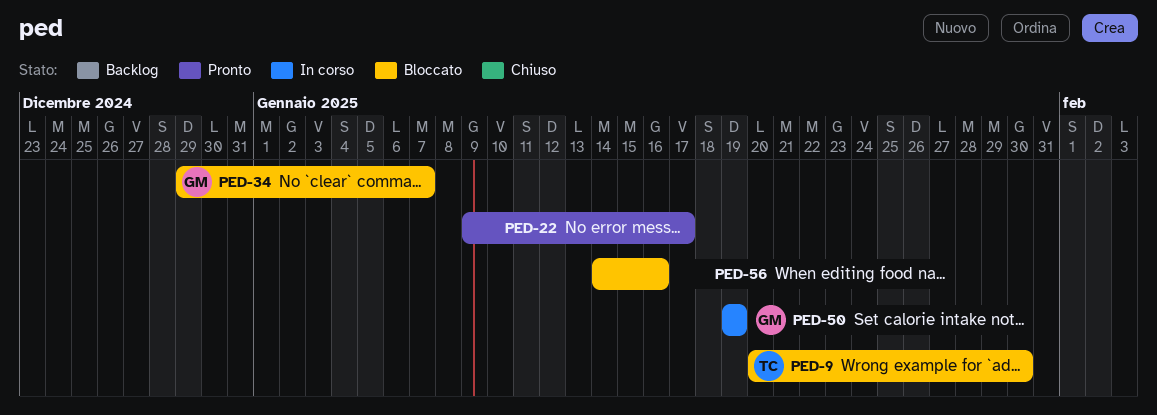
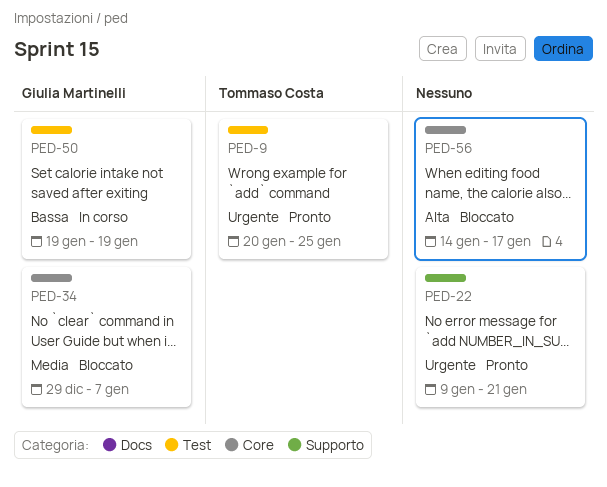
PED-9, status: Bloccato -> Pronto
PED-9, due: Jan 30 -> Jan 25
PED-22, due: Jan 17 -> Jan 21
PED-56, due: Jan 16 -> Jan 17

